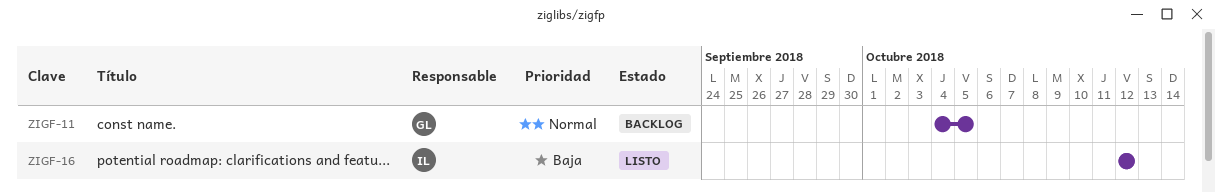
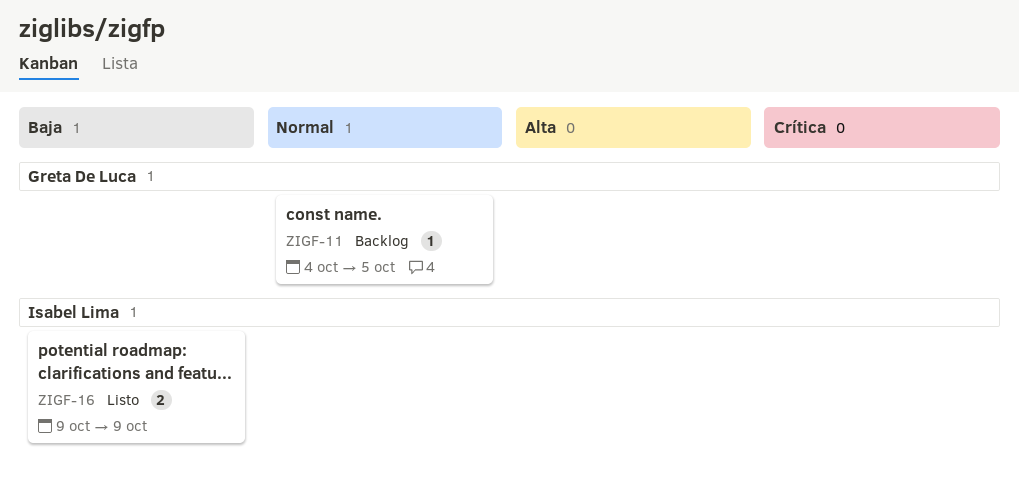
ZIGF-16, start: Oct 12 -> Oct 9
ZIGF-16, due: Oct 12 -> Oct 9

